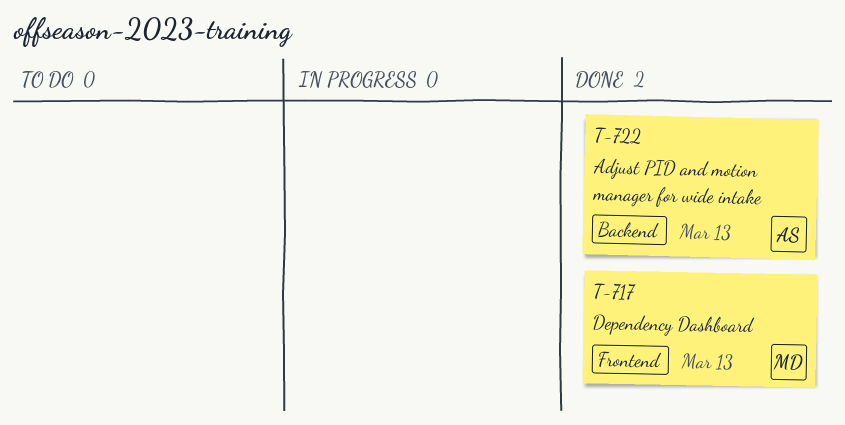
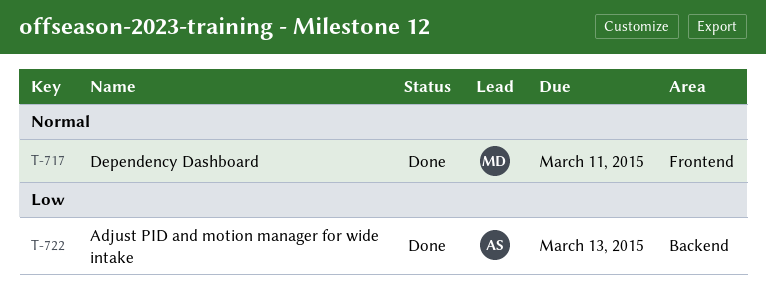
T-717, due: Mar 13 -> Mar 11

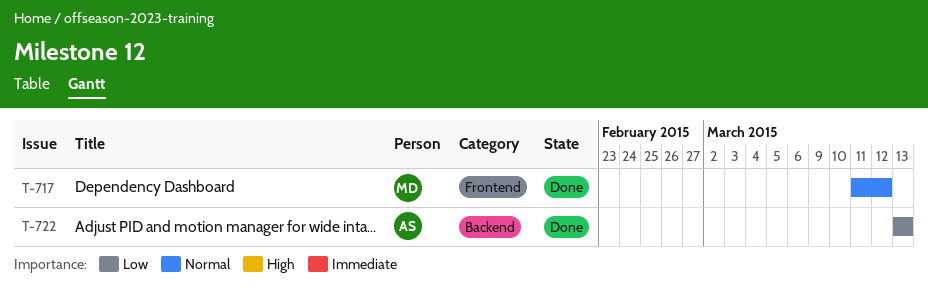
T-717, due: Mar 11 -> Mar 12

